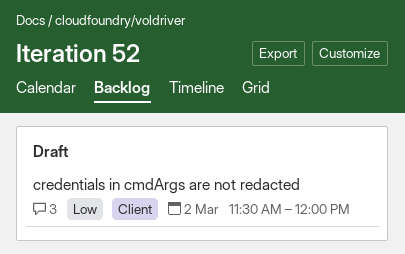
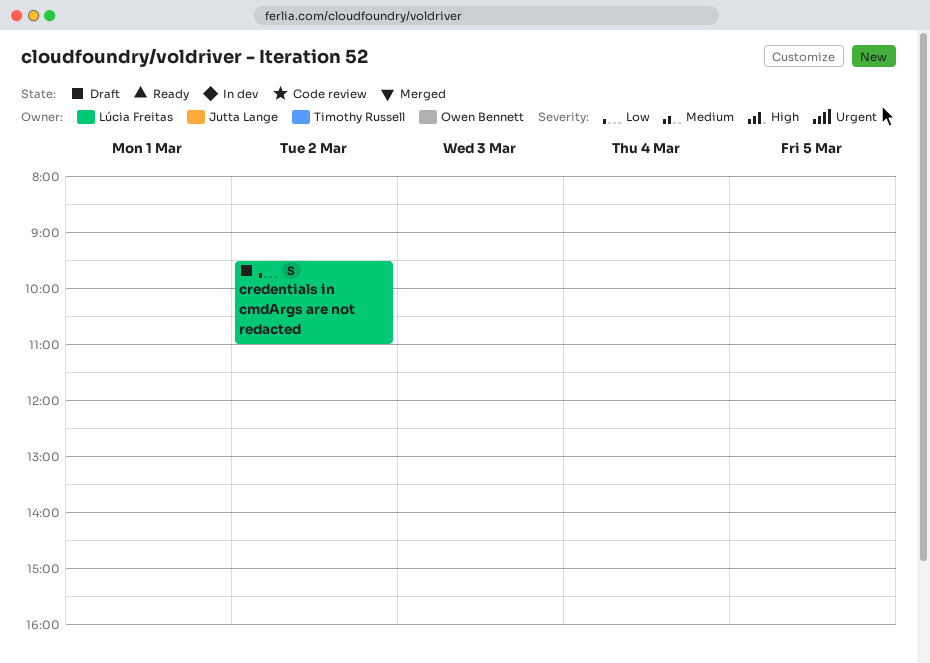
credentials in cmdArgs are not redacted, begins: 11:30 -> 09:30
credentials in cmdArgs are not redacted, ends: 12:00 -> 11:00

